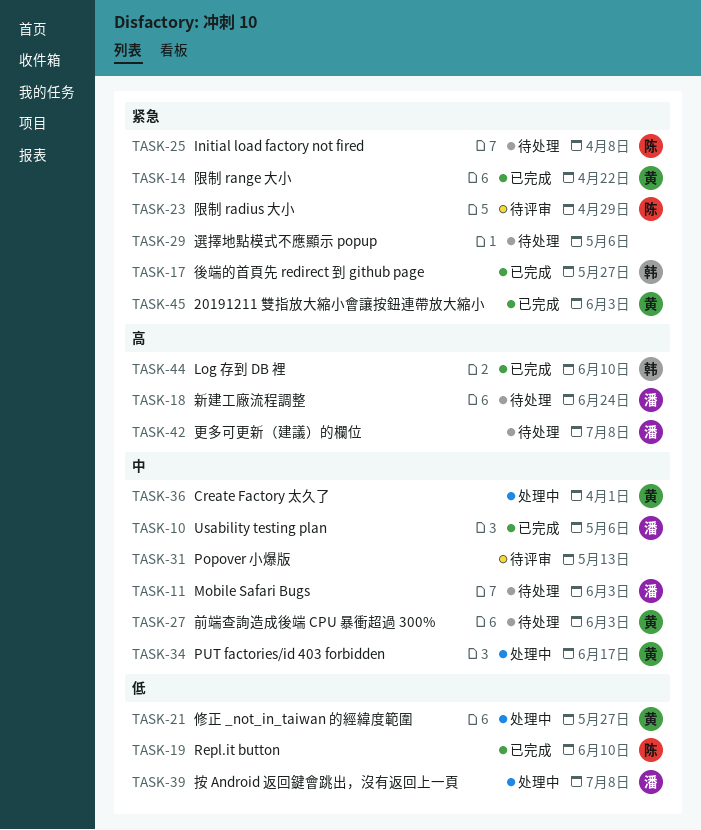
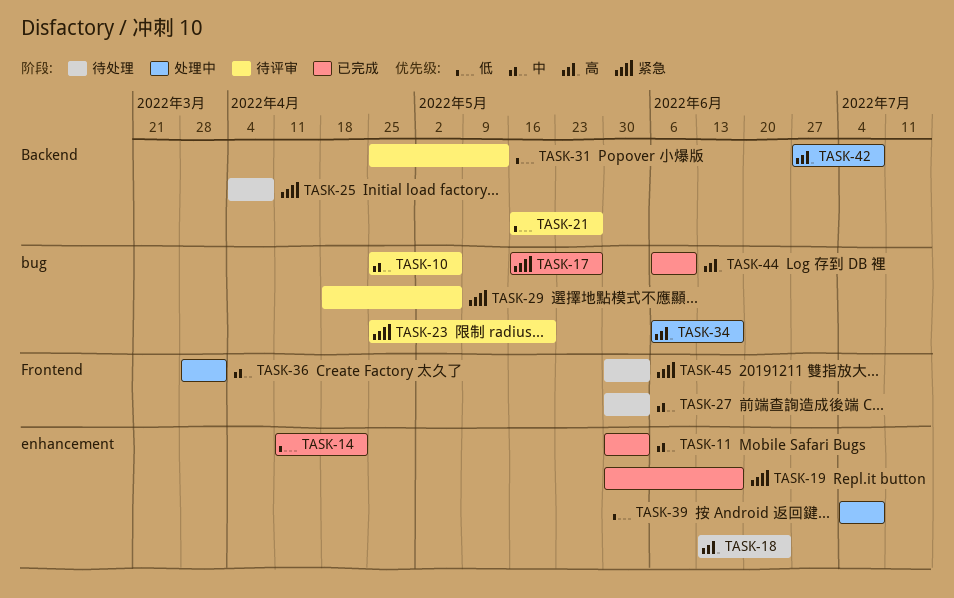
TASK-10, status: 已完成 -> 待评审
TASK-11, status: 待处理 -> 已完成
TASK-14, priority: 紧急 -> 低
TASK-19, priority: 低 -> 紧急
TASK-19, due: Jun 10 -> Jun 17
TASK-21, status: 处理中 -> 待评审
TASK-23, due: Apr 29 -> May 20
TASK-29, status: 待处理 -> 待评审
TASK-31, priority: 中 -> 低
TASK-34, priority: 中 -> 高
TASK-42, status: 待处理 -> 处理中
TASK-45, status: 已完成 -> 待处理

